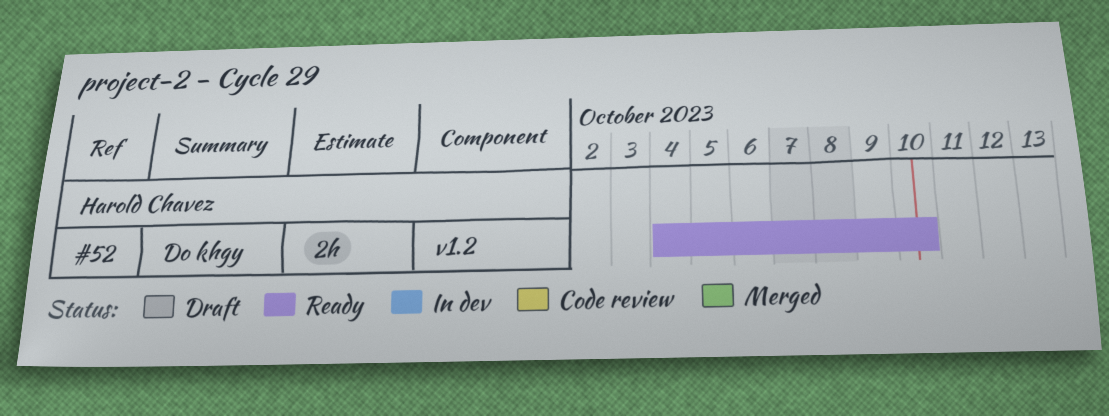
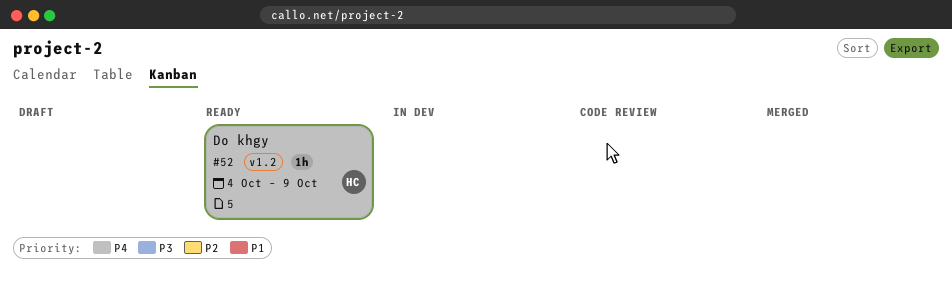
#52, estimate: 2h -> 1h
#52, due: Oct 10 -> Oct 9

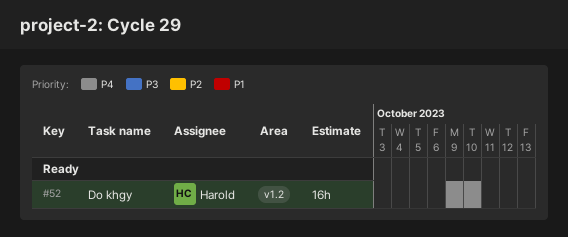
#52, estimate: 1h -> 16h
#52, start: Oct 4 -> Oct 9
#52, due: Oct 9 -> Oct 10

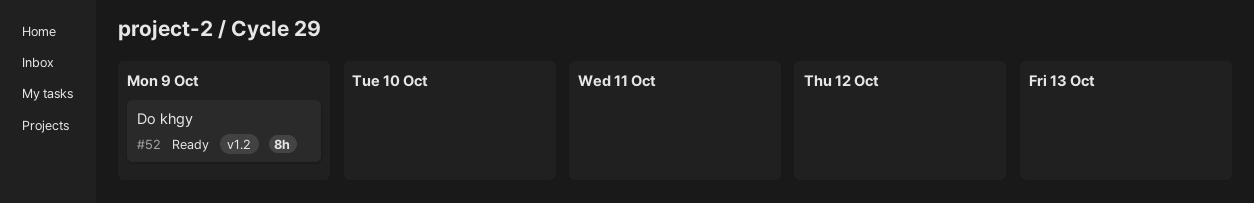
#52, estimate: 16h -> 8h
#52, due: Oct 10 -> Oct 9

